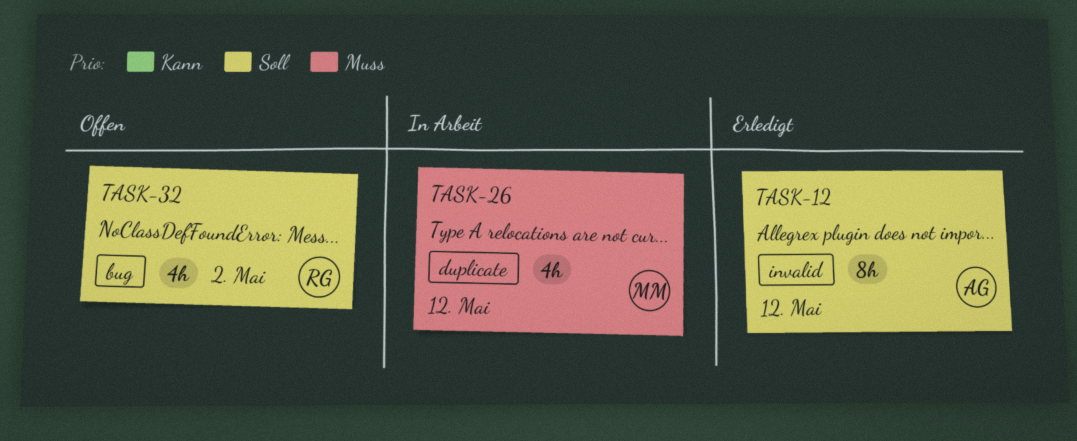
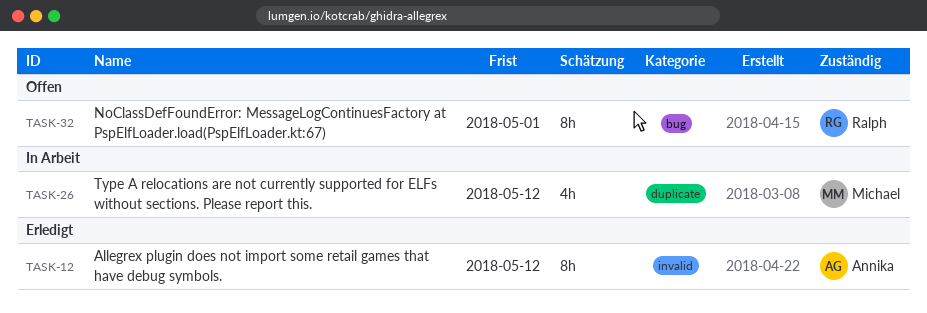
TASK-32, estimate: 4h -> 8h
TASK-32, due: May 2 -> May 1

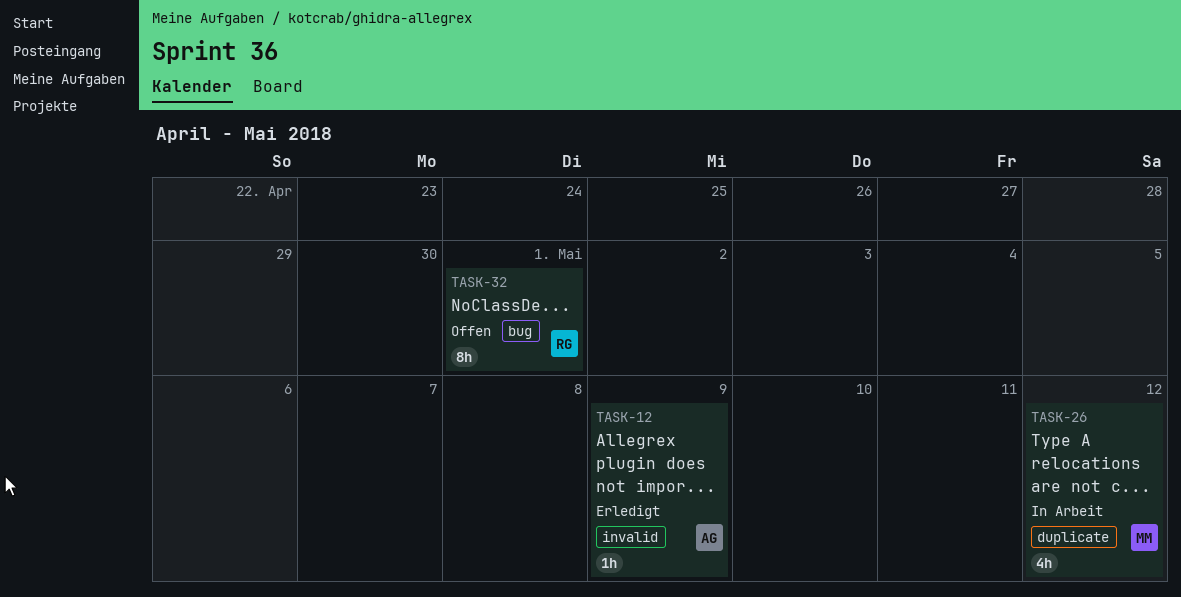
TASK-12, estimate: 8h -> 1h
TASK-12, due: May 12 -> May 9

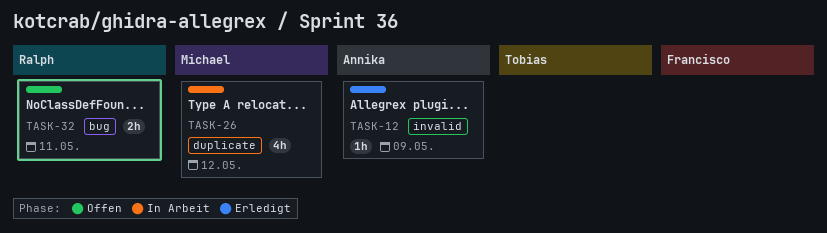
TASK-32, estimate: 8h -> 2h
TASK-32, due: May 1 -> May 11

